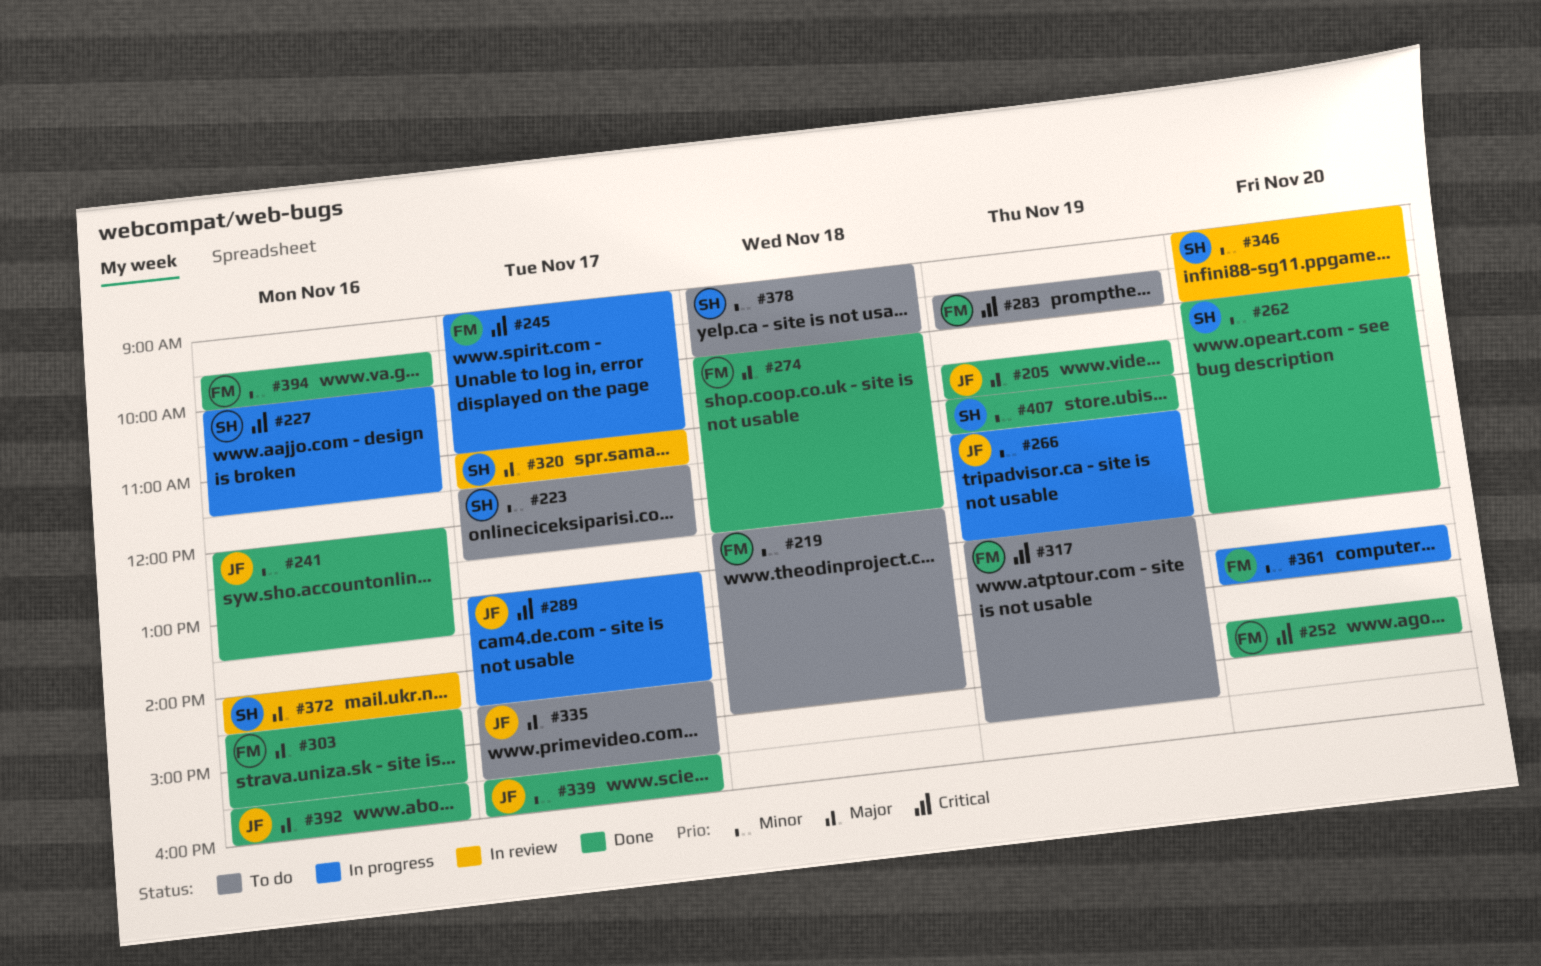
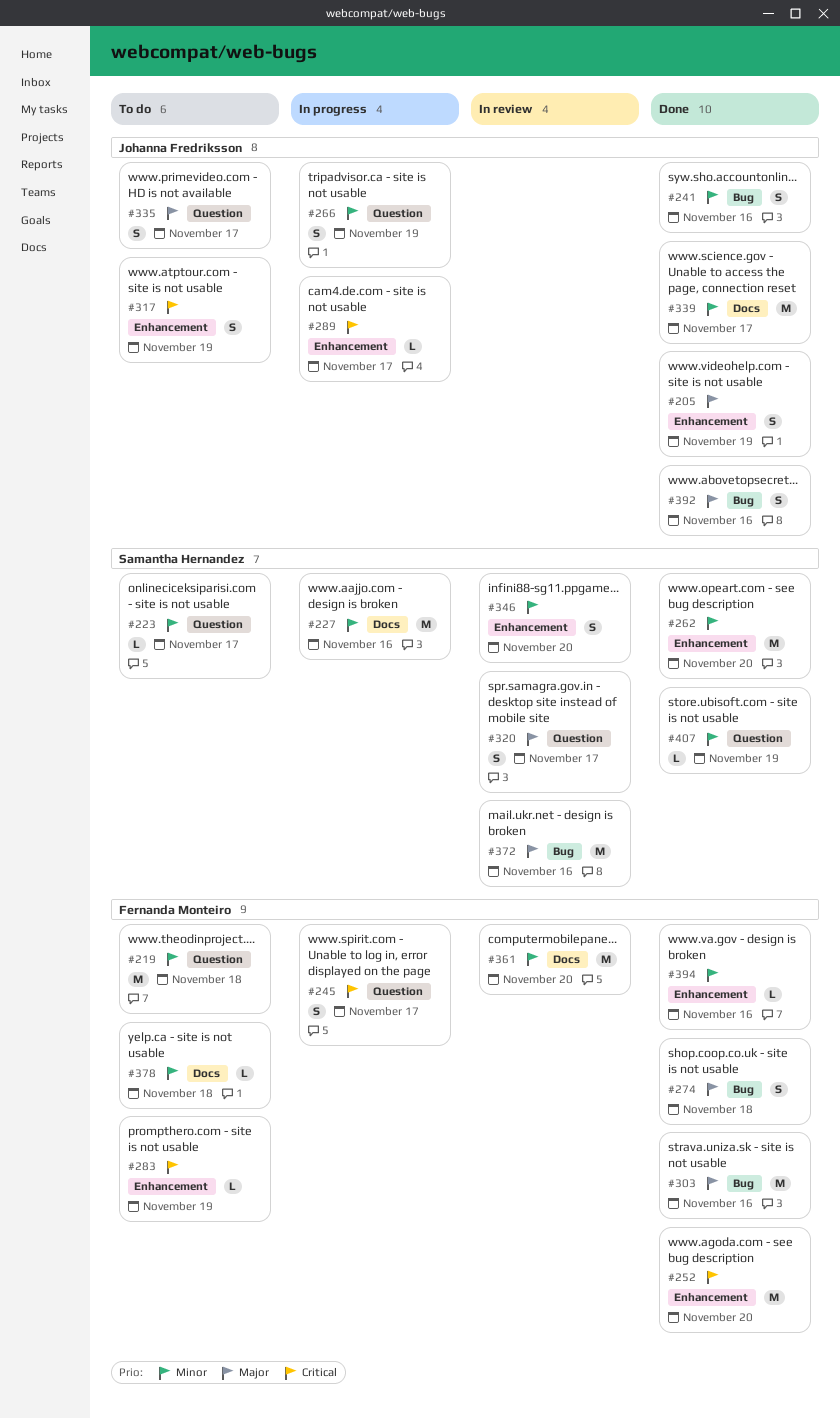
#227, priority: Critical -> Minor
#317, owner: Fernanda Monteiro -> Johanna Fredriksson
#361, status: In progress -> In review
#378, owner: Samantha Hernandez -> Fernanda Monteiro

